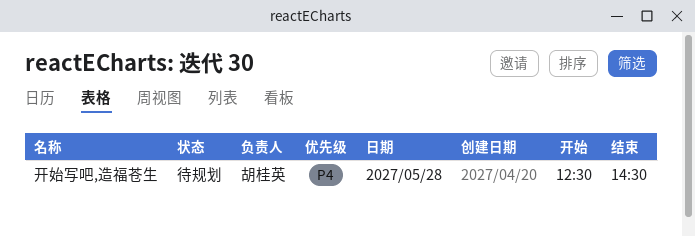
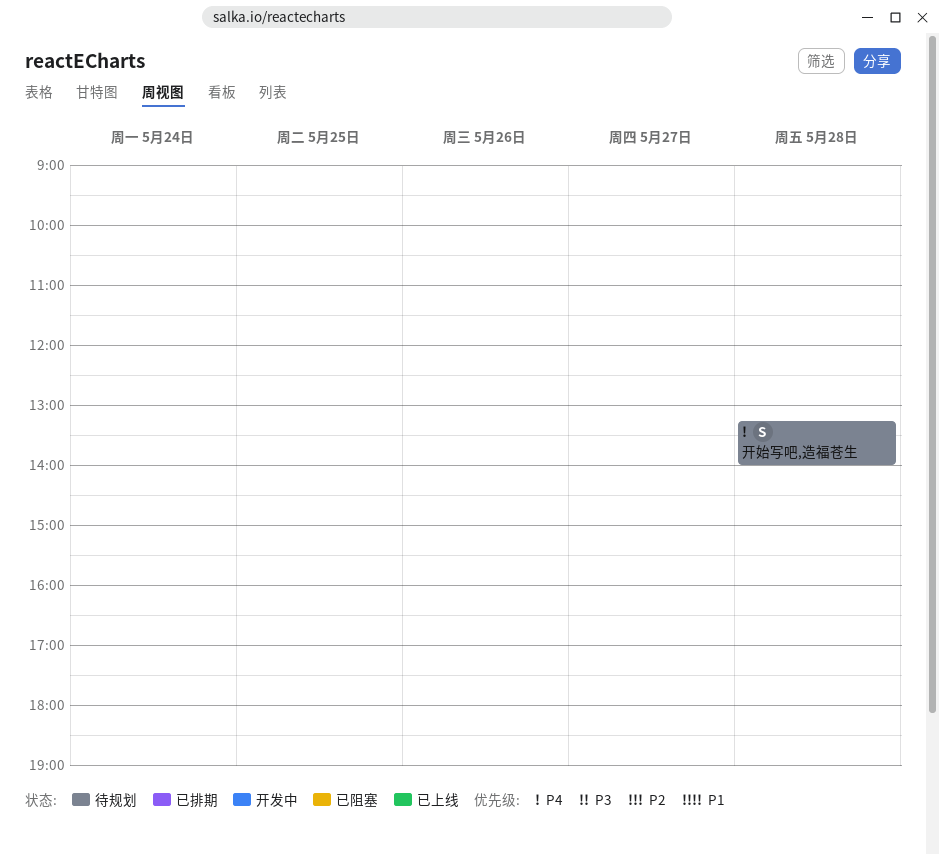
开始写吧,造福苍生, begins: 12:30 -> 13:15
开始写吧,造福苍生, ends: 14:30 -> 14:00

